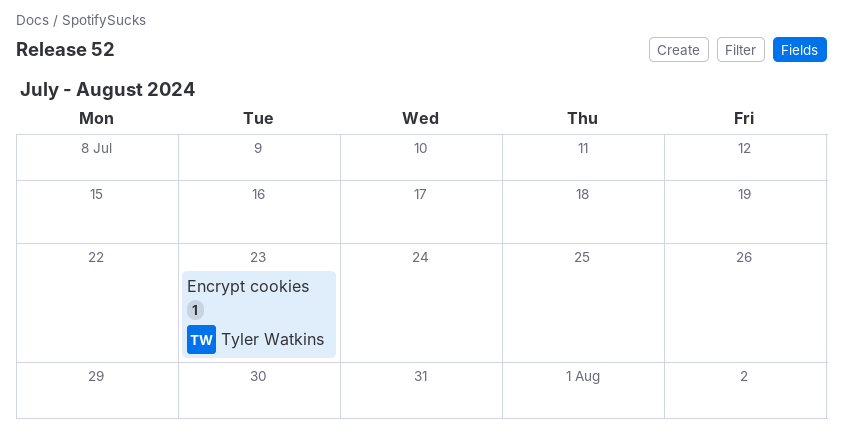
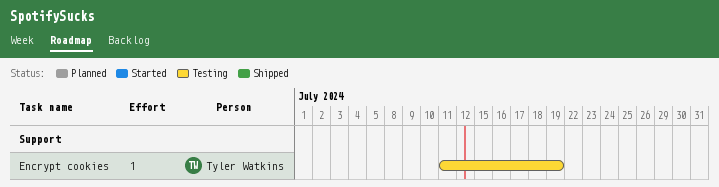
Encrypt cookies, due: Jul 23 -> Jul 19

